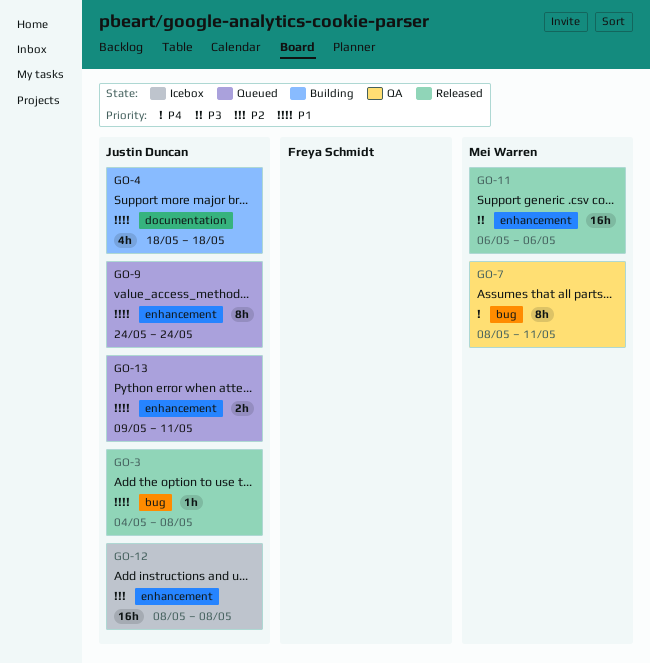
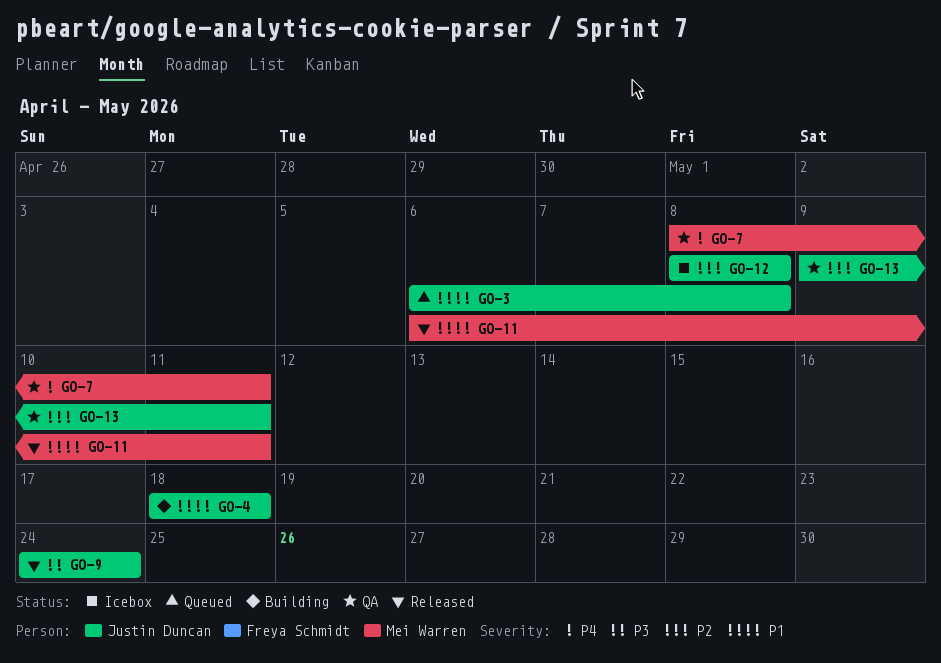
GO-3, status: Released -> Queued
GO-3, start: May 4 -> May 6
GO-9, status: Queued -> Released
GO-9, priority: P1 -> P3
GO-11, priority: P3 -> P1
GO-11, due: May 6 -> May 11
GO-13, status: Queued -> QA
GO-13, priority: P1 -> P2

